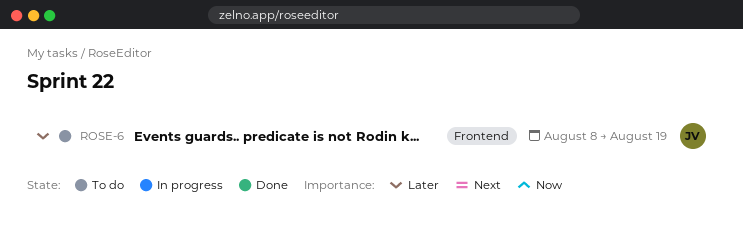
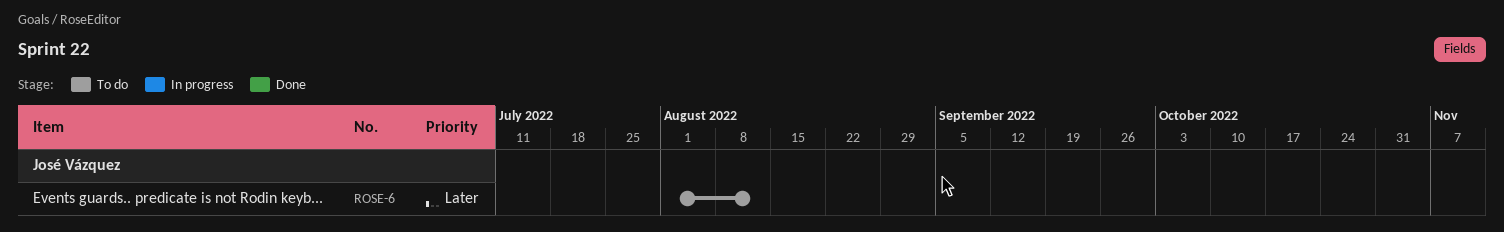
ROSE-6, start: Aug 8 -> Aug 1
ROSE-6, due: Aug 19 -> Aug 12

